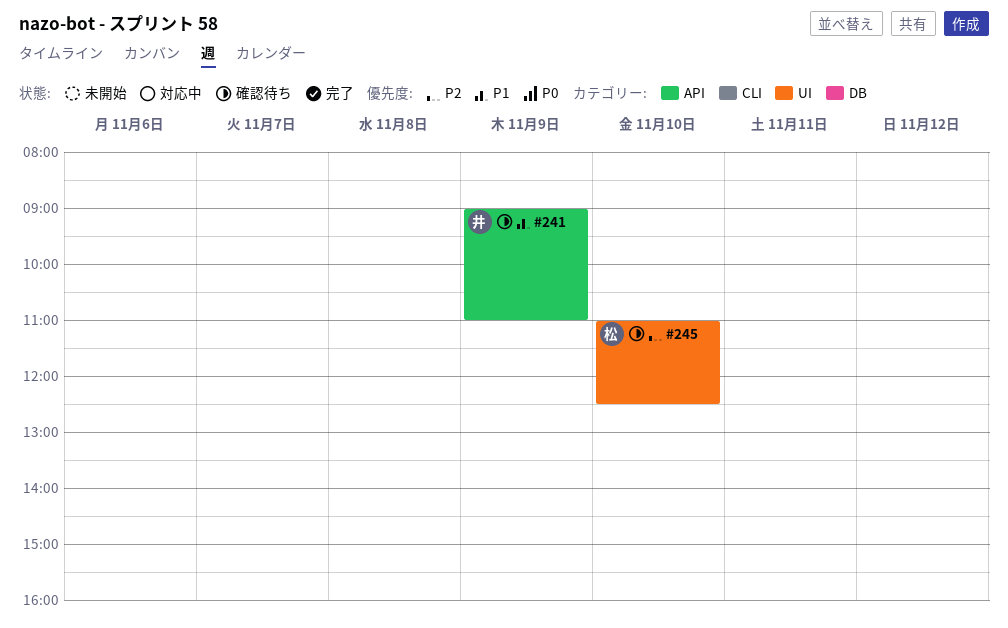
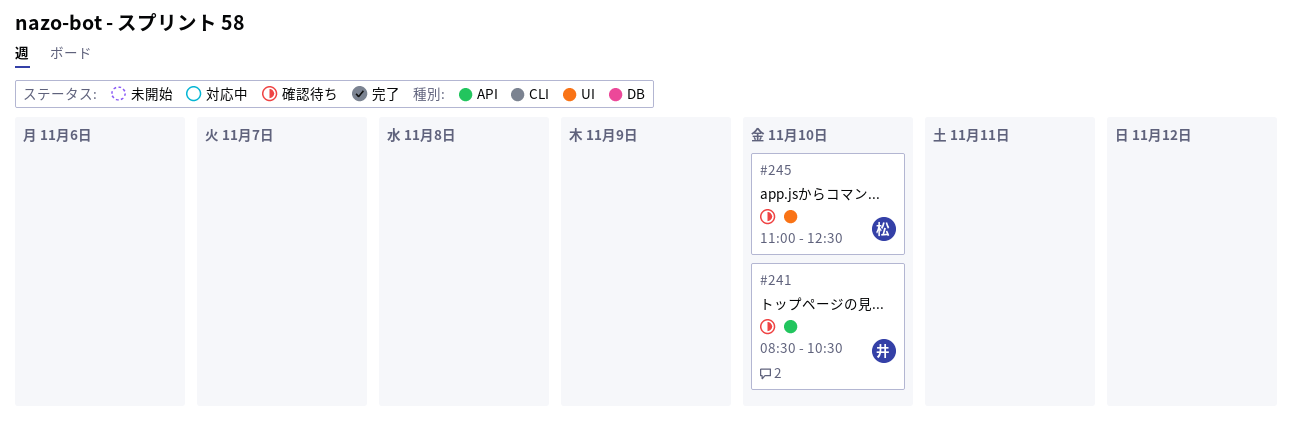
#241, day: Nov 9 -> Nov 10
#241, begins: 09:00 -> 08:30
#241, ends: 11:00 -> 10:30

